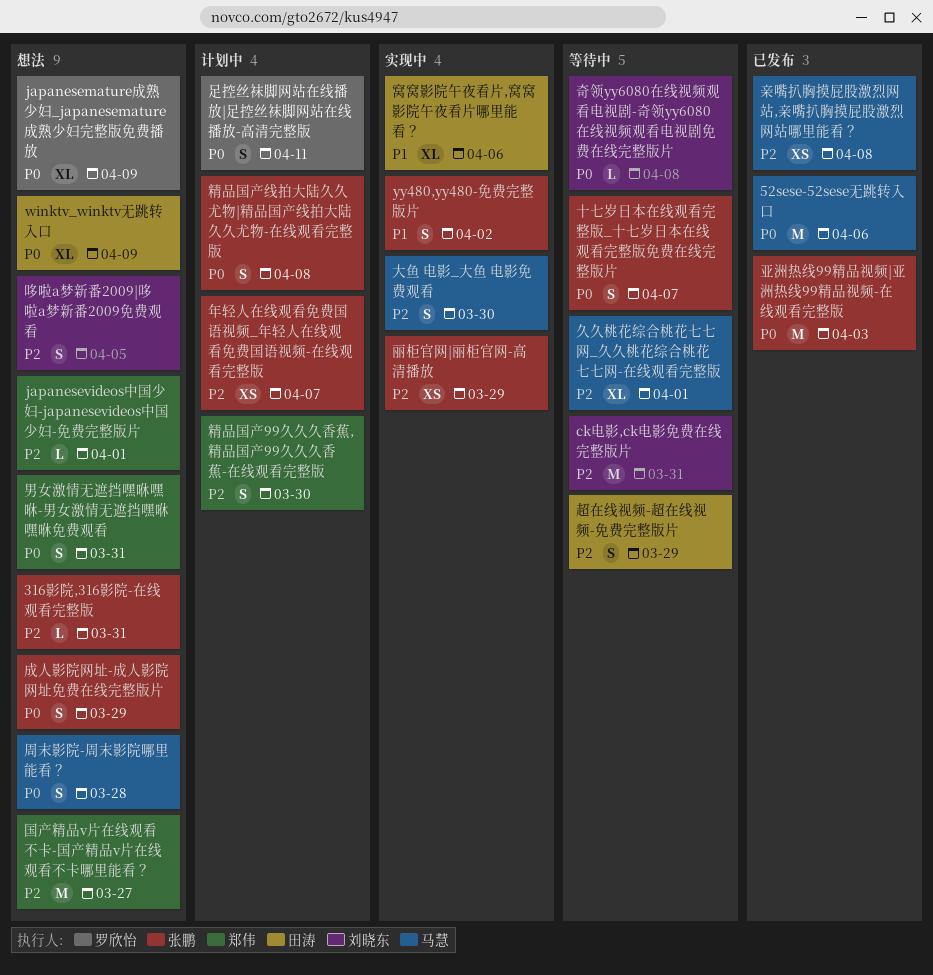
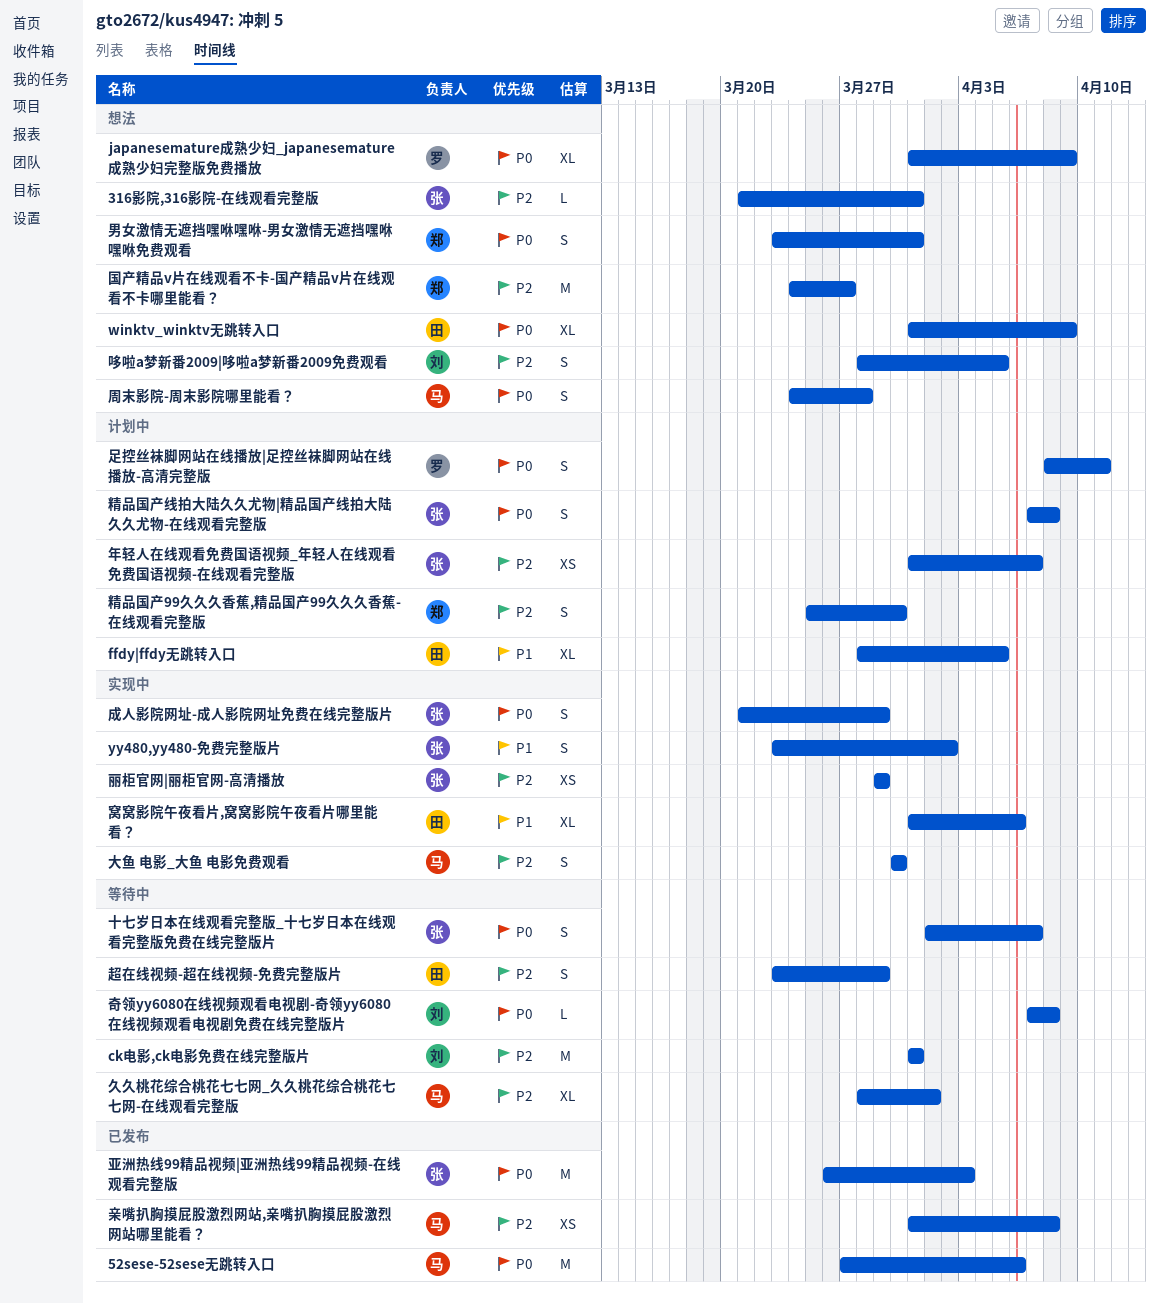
ffdy|ffdy无跳转入口: none -> present
japanesevideos中国少妇-japanesevideos中国少妇-免费完整版片: present -> none
成人影院网址-成人影院网址免费在线完整版片, status: 想法 -> 实现中

